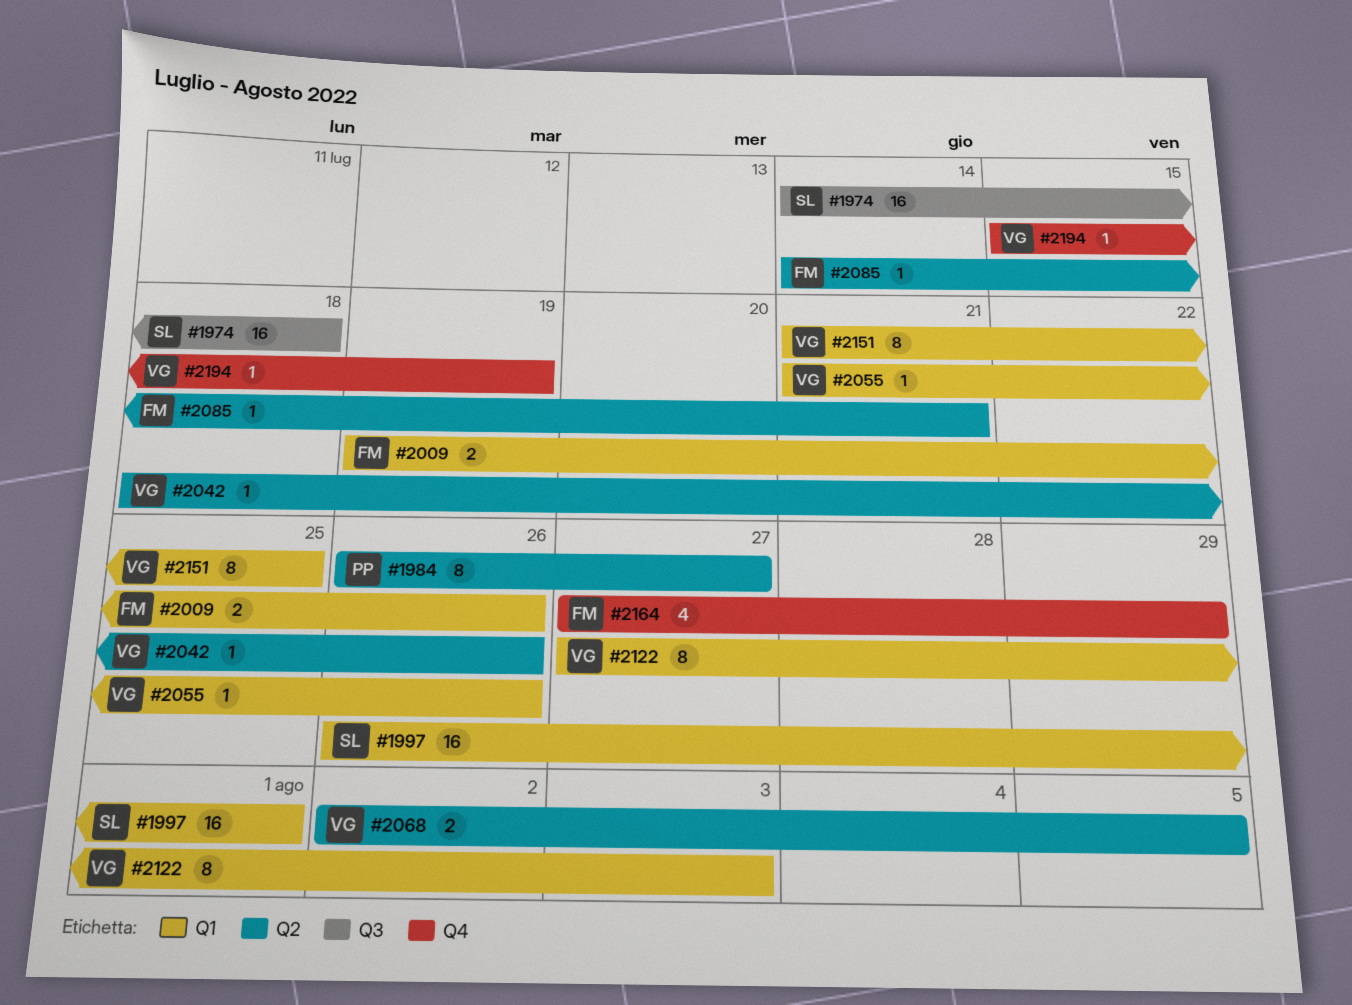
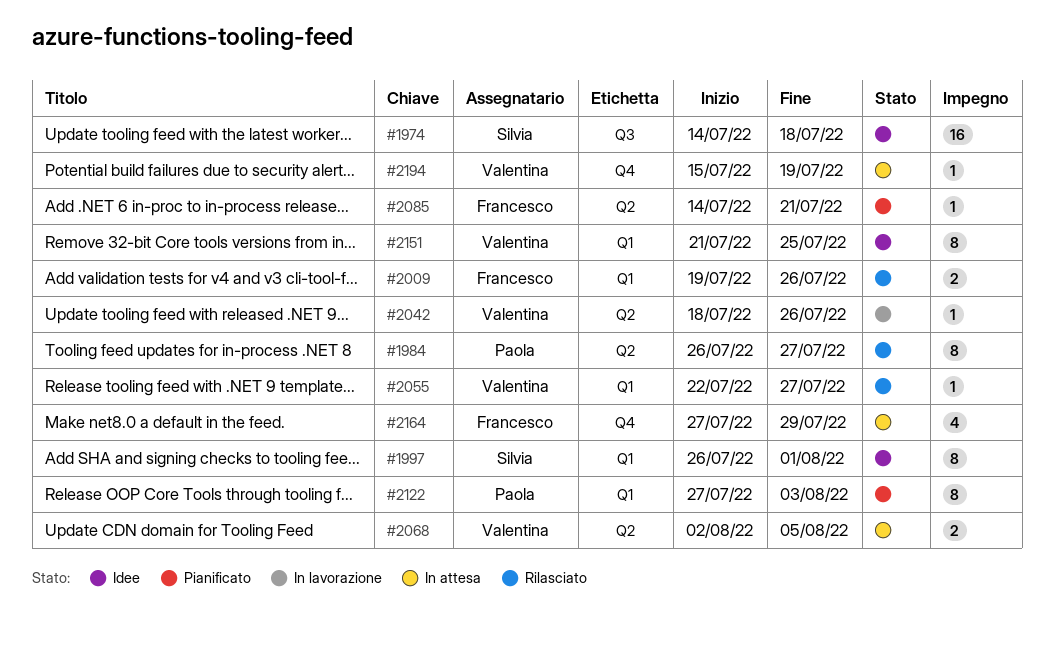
#1997, estimate: 16 -> 8
#2055, start: Jul 21 -> Jul 22
#2055, due: Jul 26 -> Jul 27
#2122, owner: Valentina -> Paola

